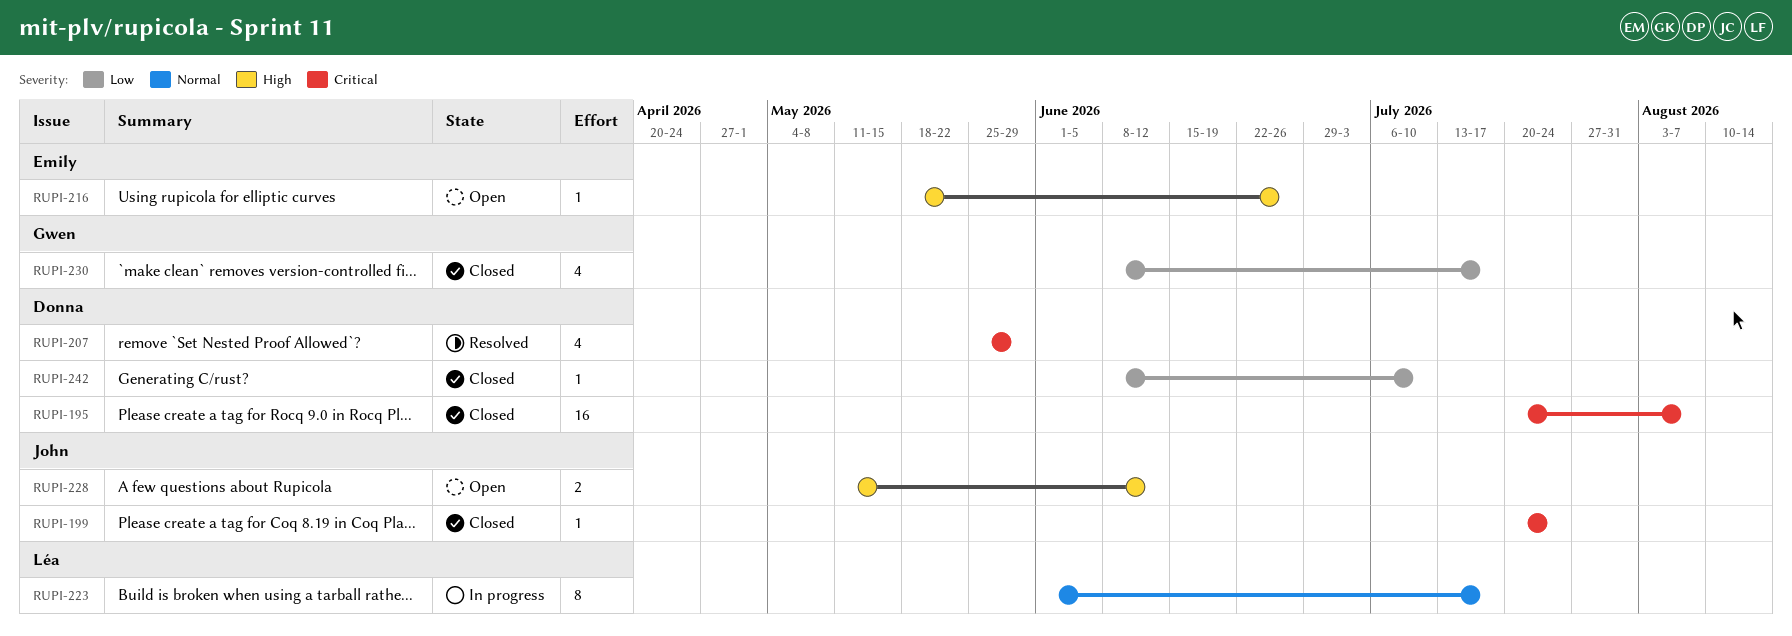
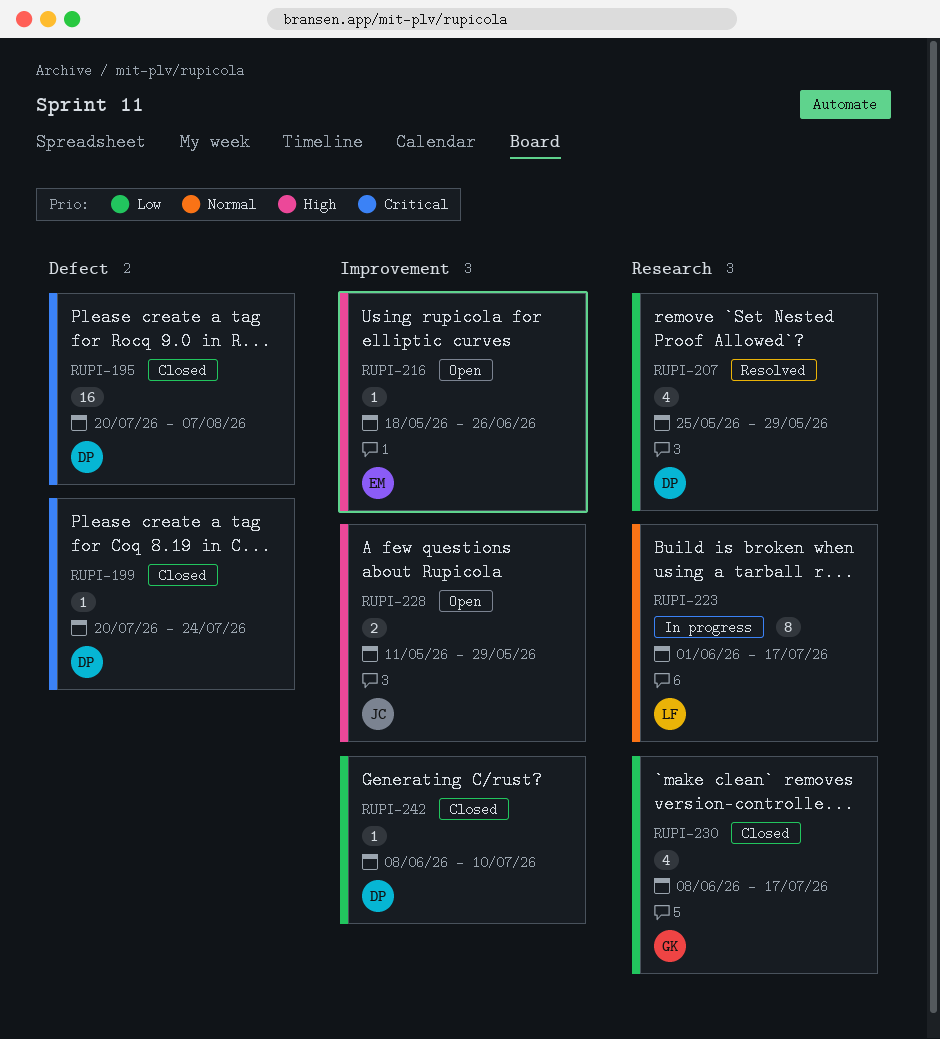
RUPI-199, owner: John -> Donna
RUPI-207, priority: Critical -> Low
RUPI-228, due: Jun 12 -> May 29

